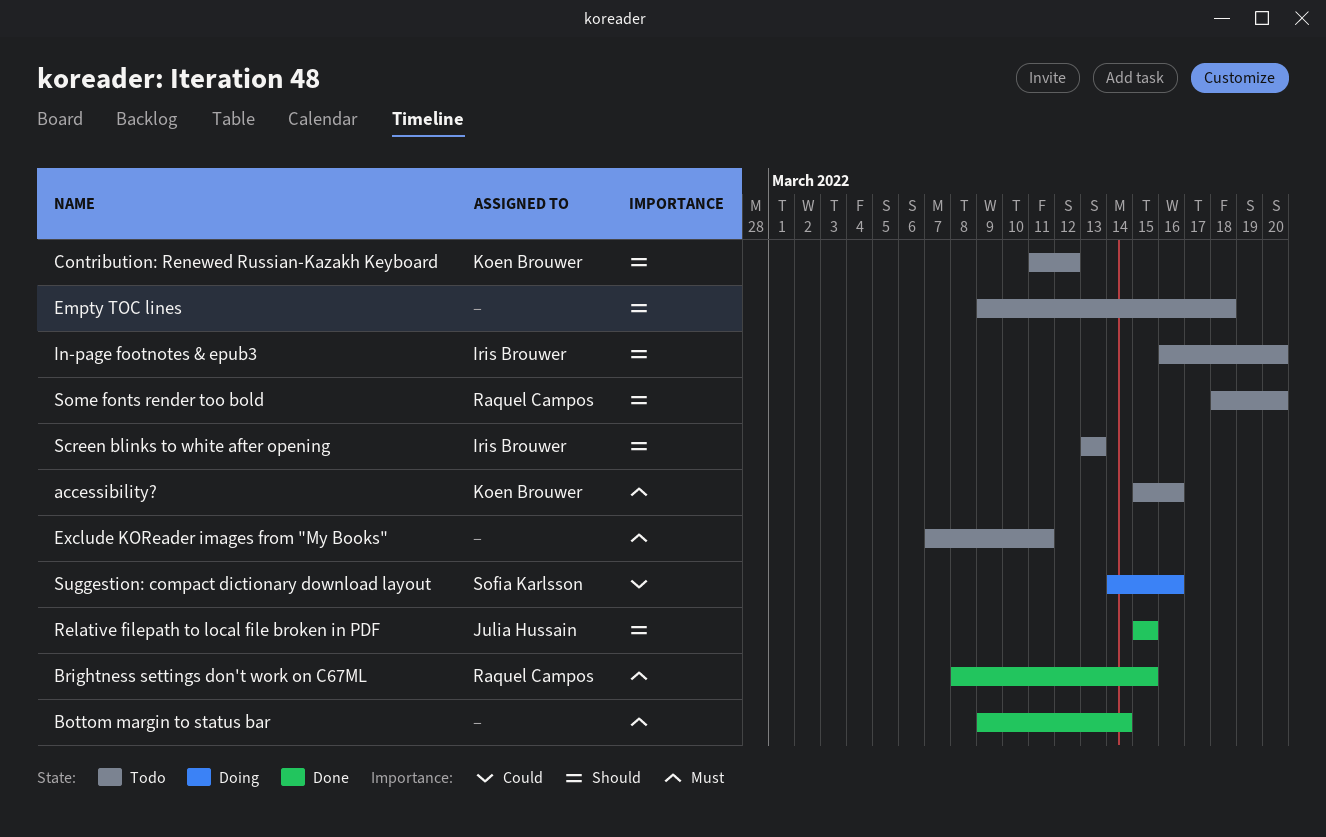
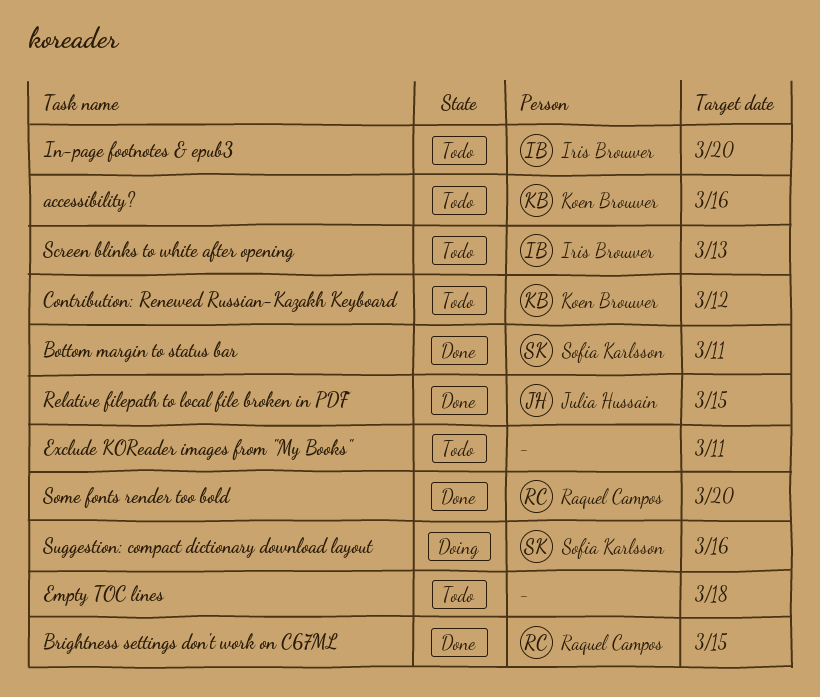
Bottom margin to status bar, owner: none -> Sofia Karlsson
Bottom margin to status bar, due: Mar 14 -> Mar 11
Some fonts render too bold, status: Todo -> Done

